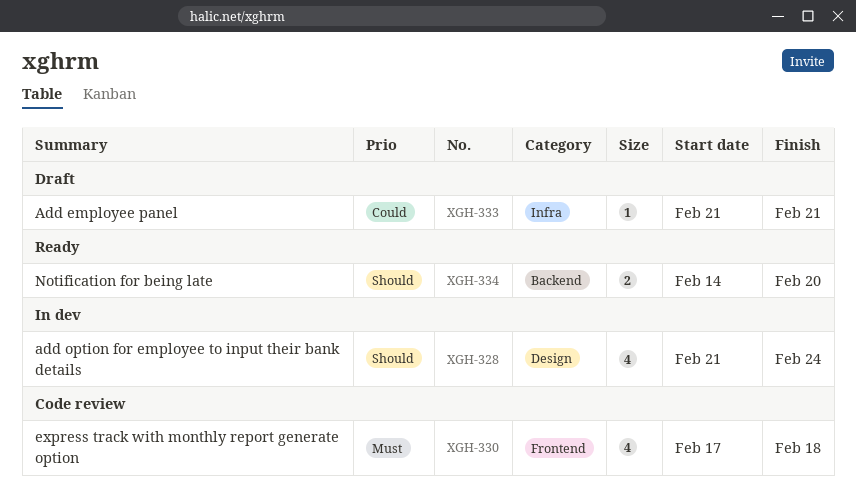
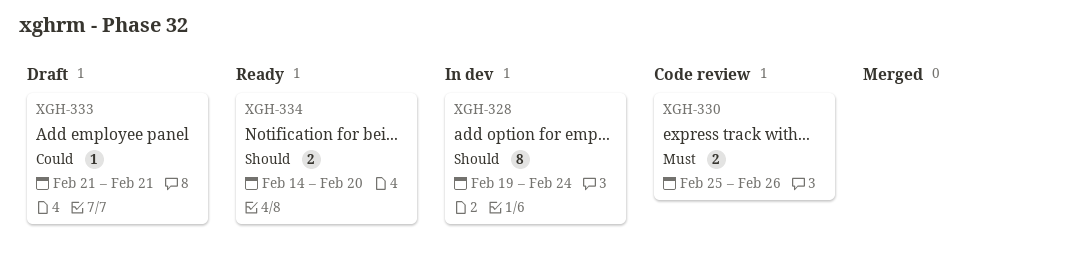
XGH-328, estimate: 4 -> 8
XGH-328, start: Feb 21 -> Feb 19
XGH-330, estimate: 4 -> 2
XGH-330, start: Feb 17 -> Feb 25
XGH-330, due: Feb 18 -> Feb 26

